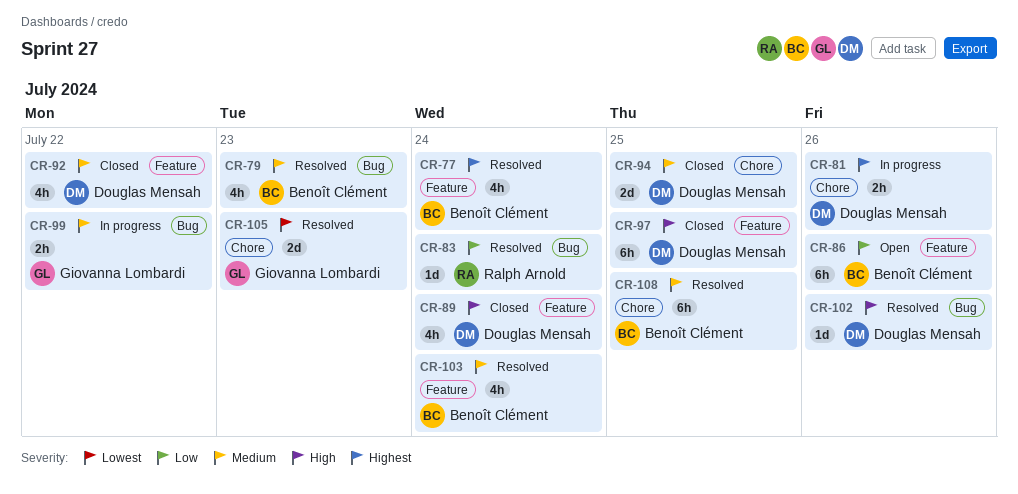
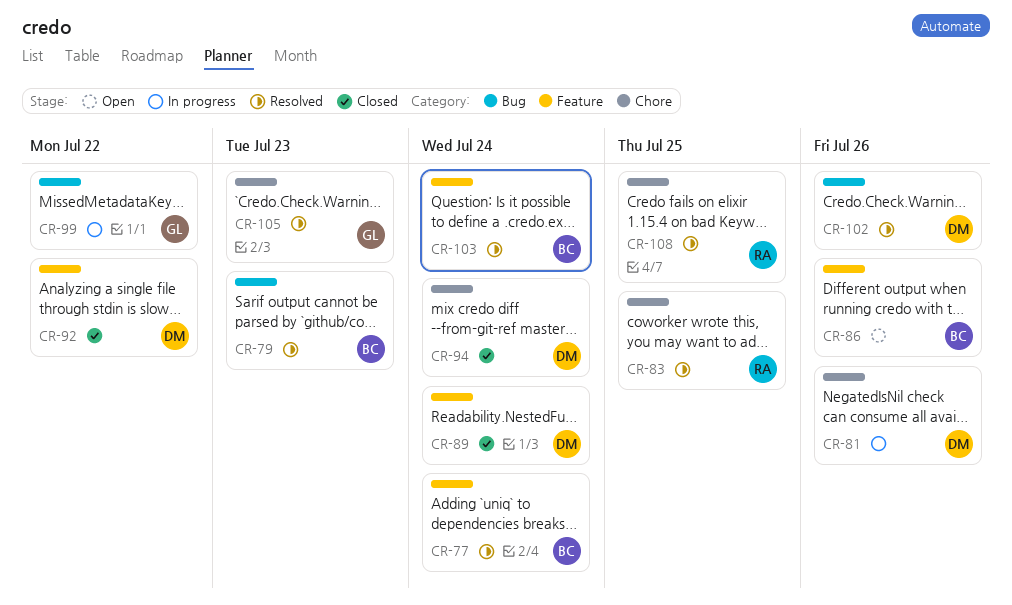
CR-83, label: Bug -> Chore
CR-83, due: Jul 24 -> Jul 25
CR-94, due: Jul 25 -> Jul 24
CR-97: present -> none
CR-108, owner: Benoît Clément -> Ralph Arnold

